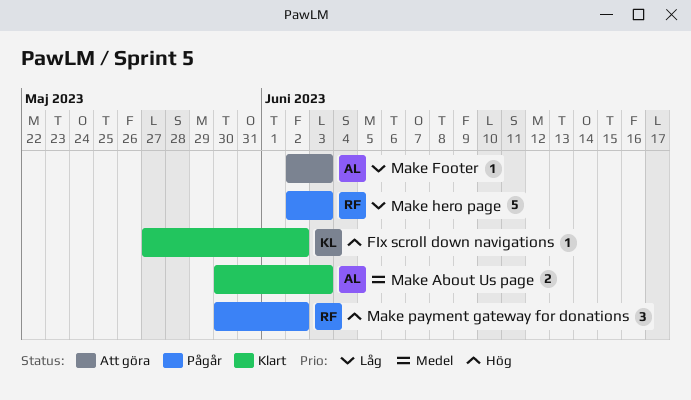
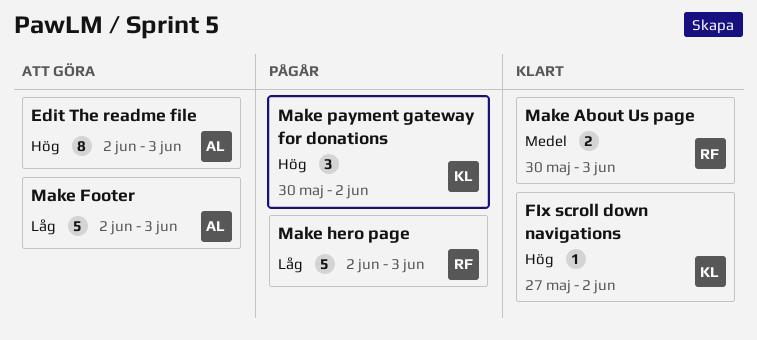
Edit The readme file: none -> present
Make About Us page, owner: AL -> RF
Make Footer, estimate: 1 -> 5
Make payment gateway for donations, owner: RF -> KL

